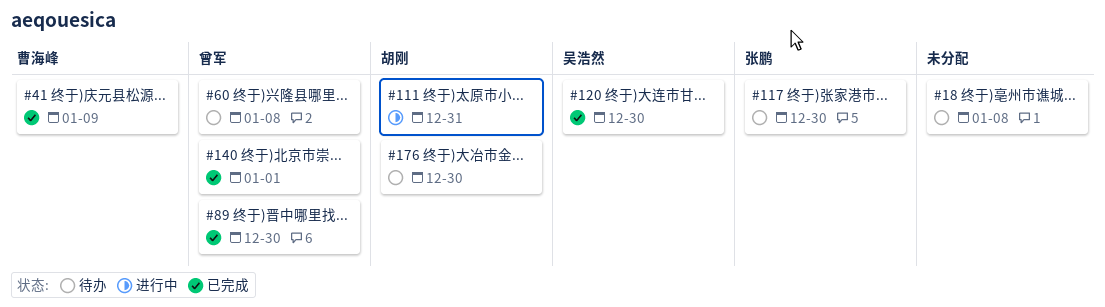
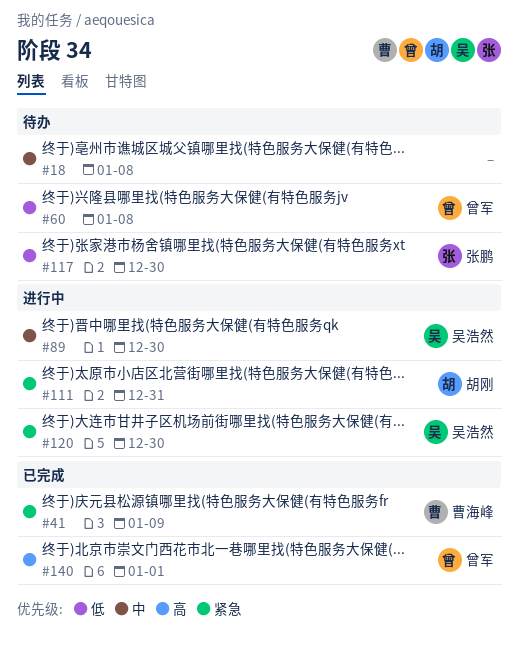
#89, status: 已完成 -> 进行中
#89, owner: 曾军 -> 吴浩然
#120, status: 已完成 -> 进行中
#176: present -> none

